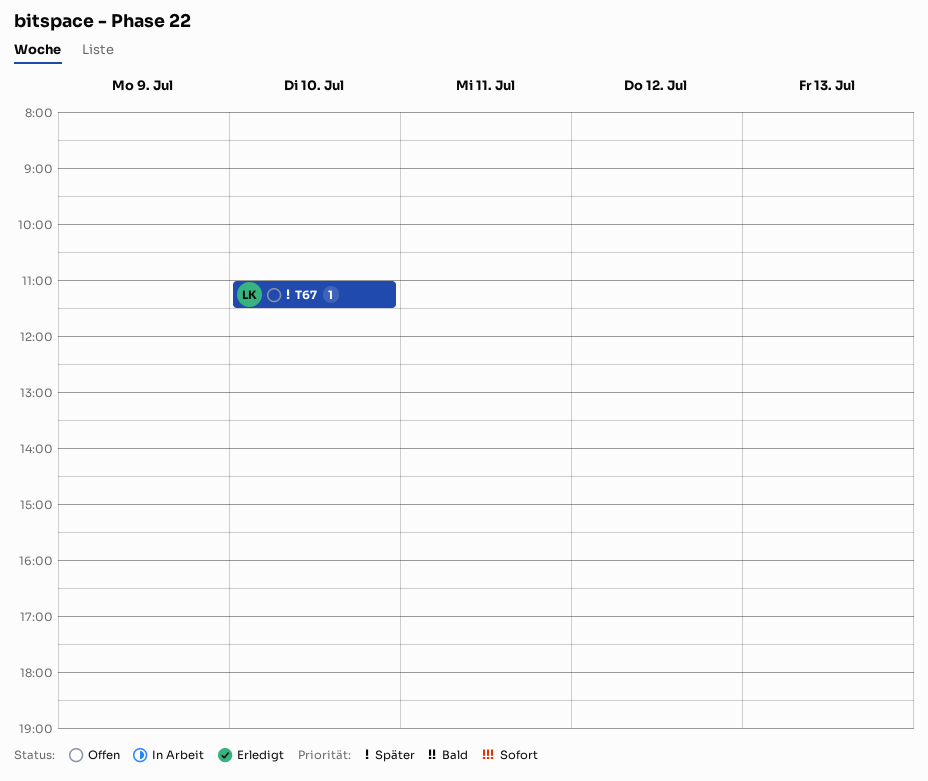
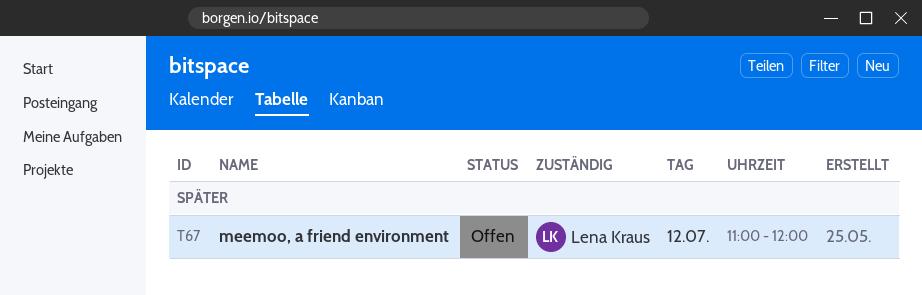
T67, day: Jul 10 -> Jul 12
T67, ends: 11:30 -> 12:00

